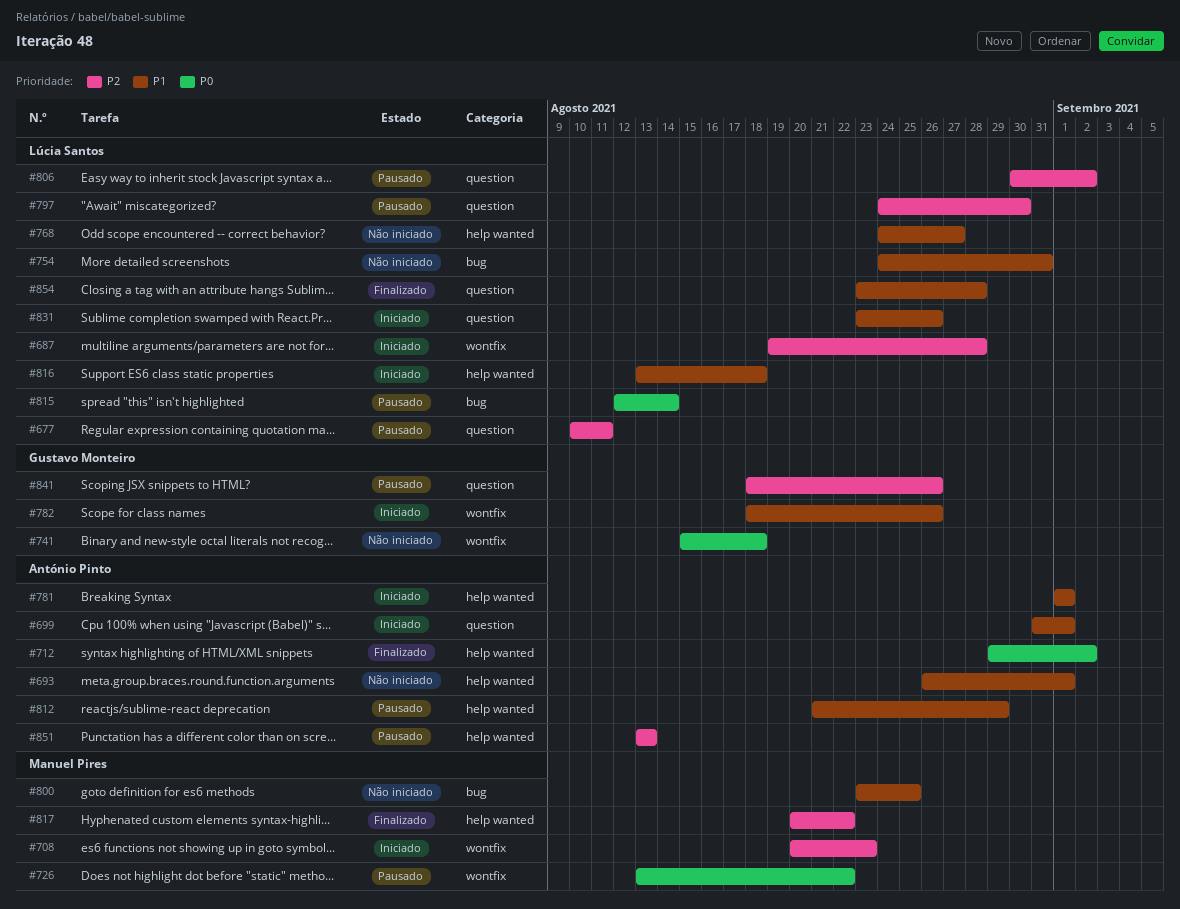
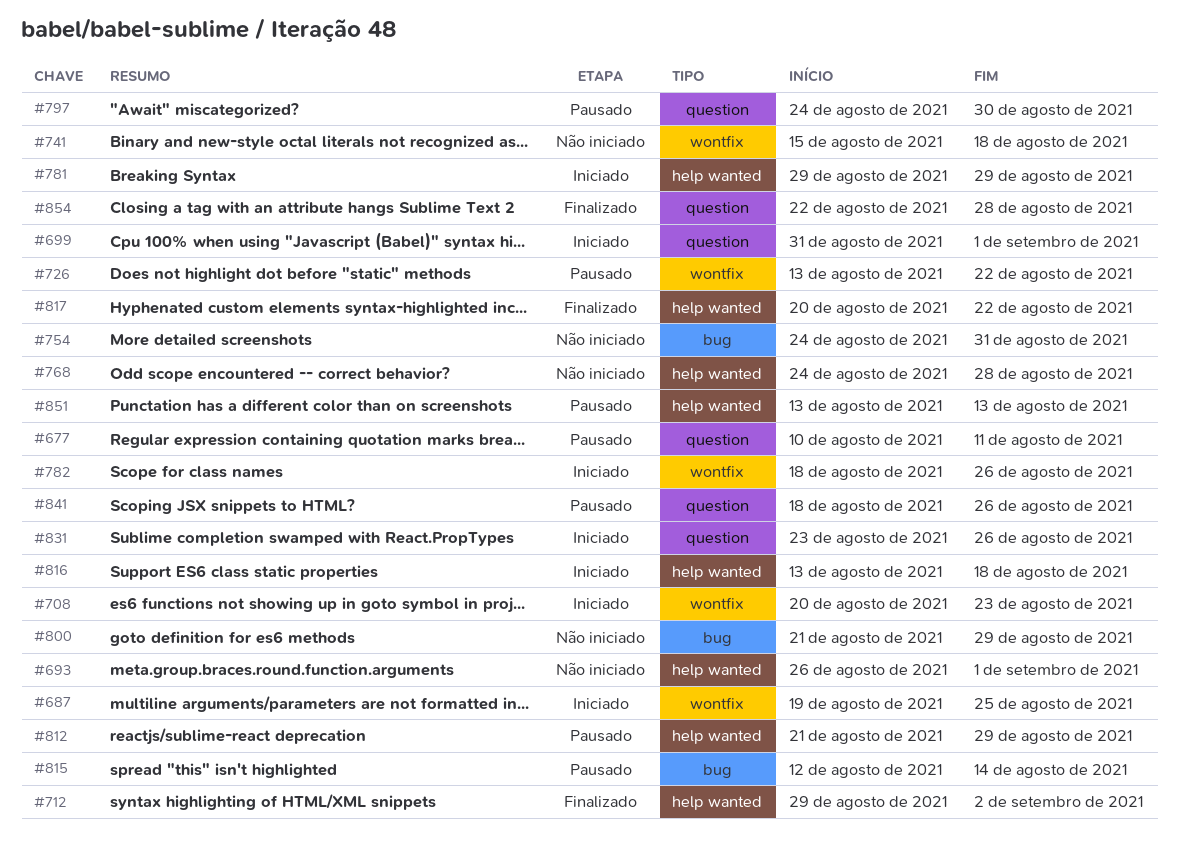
#687, due: Aug 28 -> Aug 25
#768, due: Aug 27 -> Aug 28
#781, start: Sep 1 -> Aug 29
#781, due: Sep 1 -> Aug 29
#800, start: Aug 23 -> Aug 21
#800, due: Aug 25 -> Aug 29
#806: present -> none
#854, start: Aug 23 -> Aug 22

